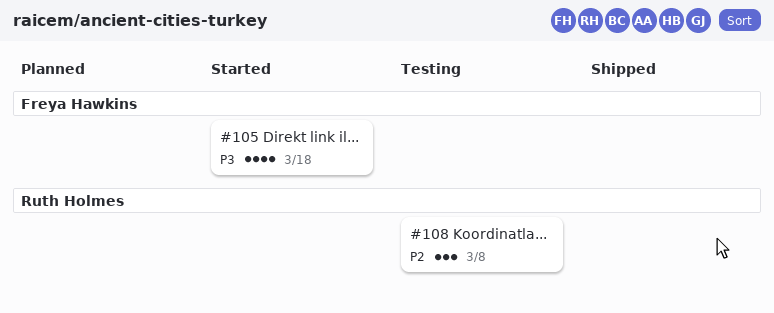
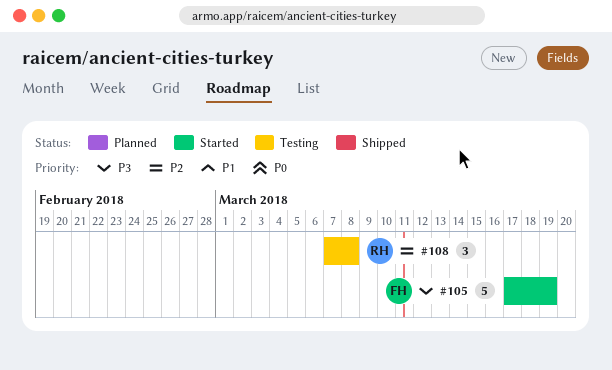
#105, estimate: 4 -> 5
#105, due: Mar 18 -> Mar 19

